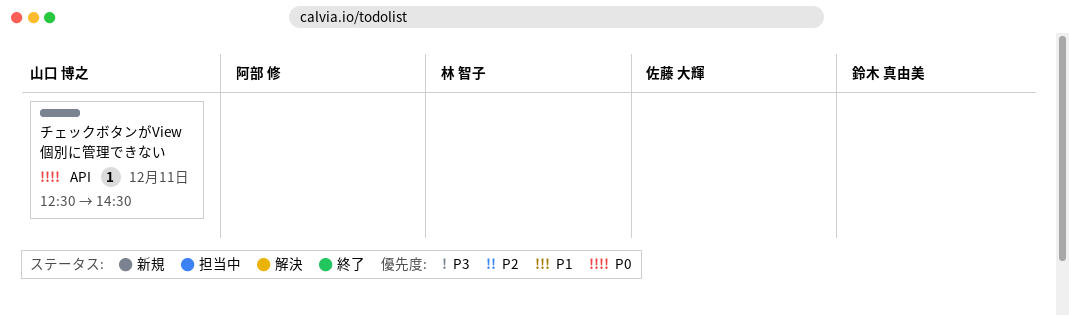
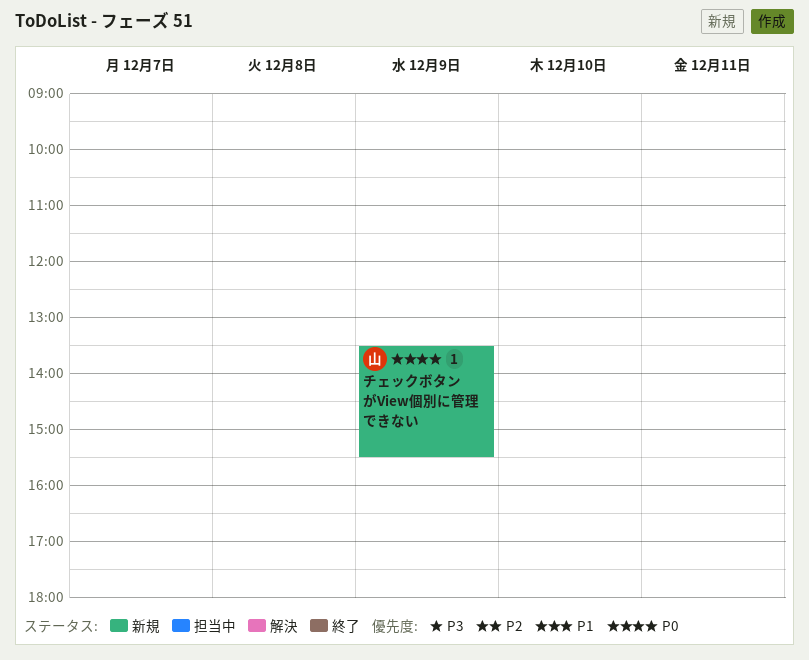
チェックボタンがView個別に管理できない, day: Dec 11 -> Dec 9
チェックボタンがView個別に管理できない, begins: 12:30 -> 13:30
チェックボタンがView個別に管理できない, ends: 14:30 -> 15:30

